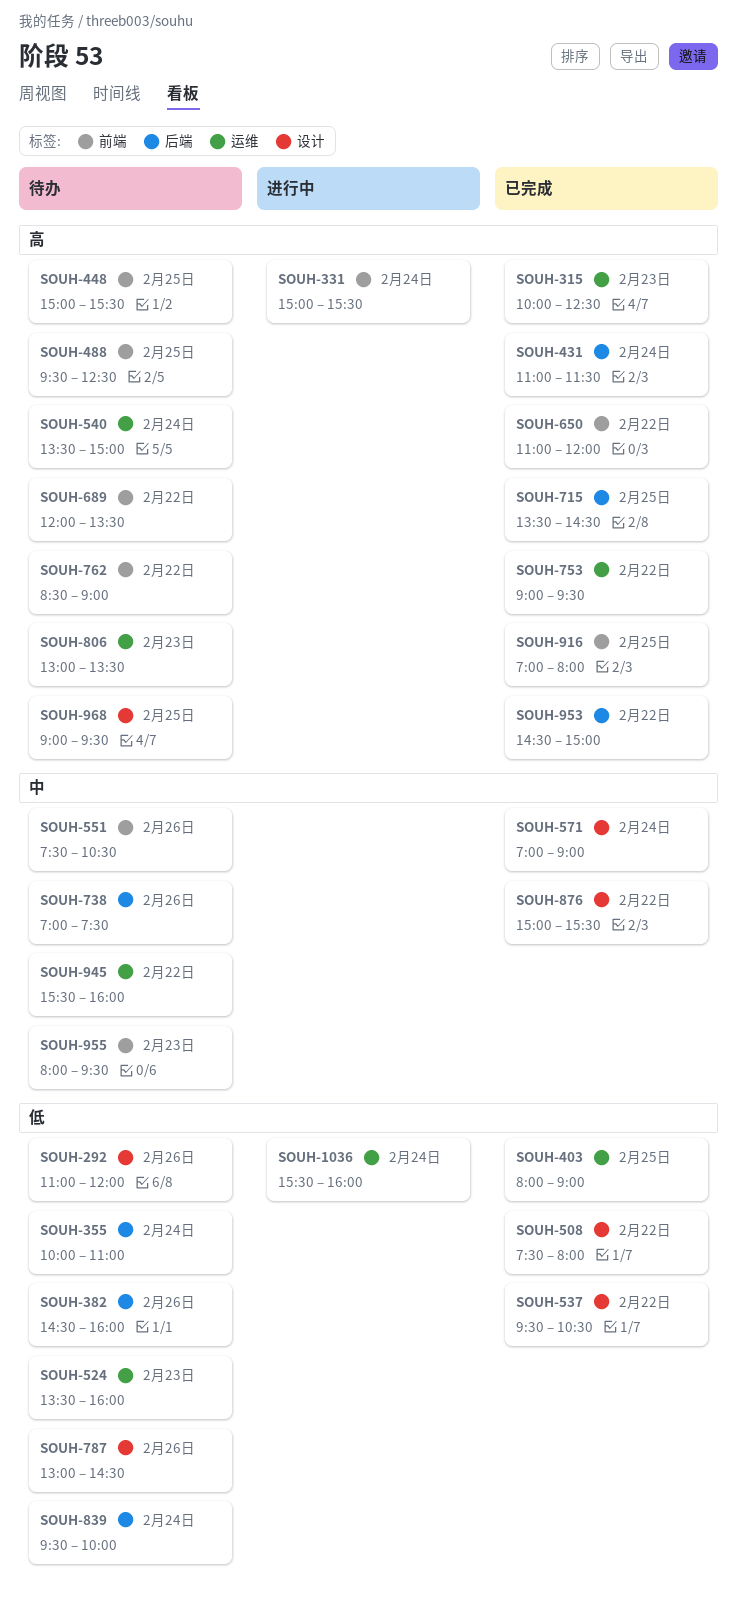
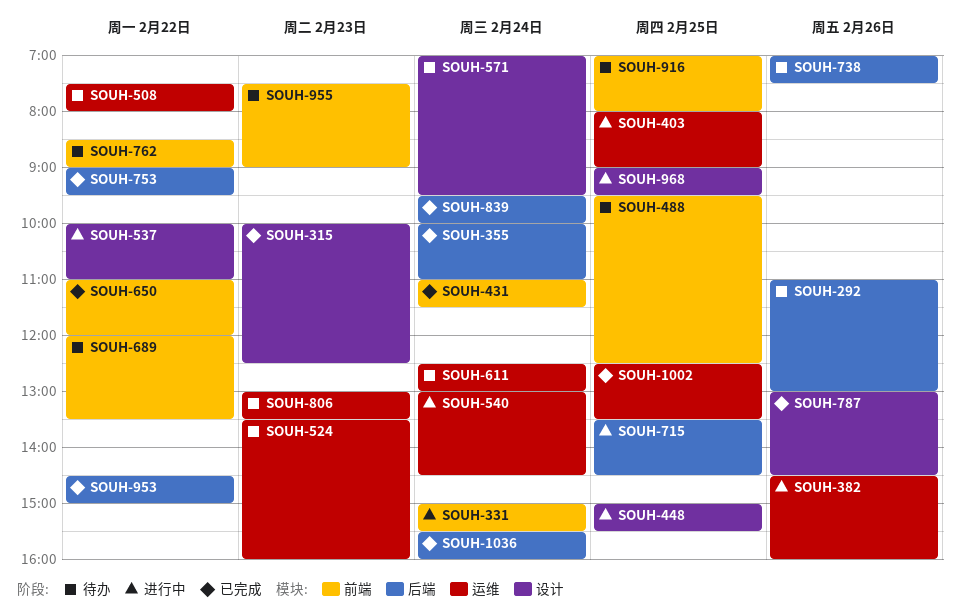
SOUH-292, label: 设计 -> 后端
SOUH-292, ends: 12:00 -> 13:00
SOUH-315, label: 运维 -> 设计
SOUH-355, status: 待办 -> 已完成
SOUH-382, status: 待办 -> 进行中
SOUH-382, label: 后端 -> 运维
SOUH-403, status: 已完成 -> 进行中
SOUH-431, label: 后端 -> 前端
SOUH-448, status: 待办 -> 进行中
SOUH-448, label: 前端 -> 设计
SOUH-508, status: 已完成 -> 待办
SOUH-508, label: 设计 -> 运维
SOUH-537, status: 已完成 -> 进行中
SOUH-537, begins: 09:30 -> 10:00
SOUH-537, ends: 10:30 -> 11:00
SOUH-540, status: 待办 -> 进行中
SOUH-540, begins: 13:30 -> 13:00
SOUH-540, ends: 15:00 -> 14:30
SOUH-551: present -> none
SOUH-571, status: 已完成 -> 待办
SOUH-571, ends: 09:00 -> 09:30
SOUH-611: none -> present
SOUH-715, status: 已完成 -> 进行中
SOUH-753, label: 运维 -> 后端
SOUH-787, status: 待办 -> 已完成
SOUH-839, status: 待办 -> 已完成
SOUH-876: present -> none
SOUH-916, status: 已完成 -> 待办
SOUH-945: present -> none
SOUH-955, begins: 08:00 -> 07:30
SOUH-955, ends: 09:30 -> 09:00
SOUH-968, status: 待办 -> 进行中
SOUH-1002: none -> present
SOUH-1036, status: 进行中 -> 已完成
SOUH-1036, label: 运维 -> 后端

